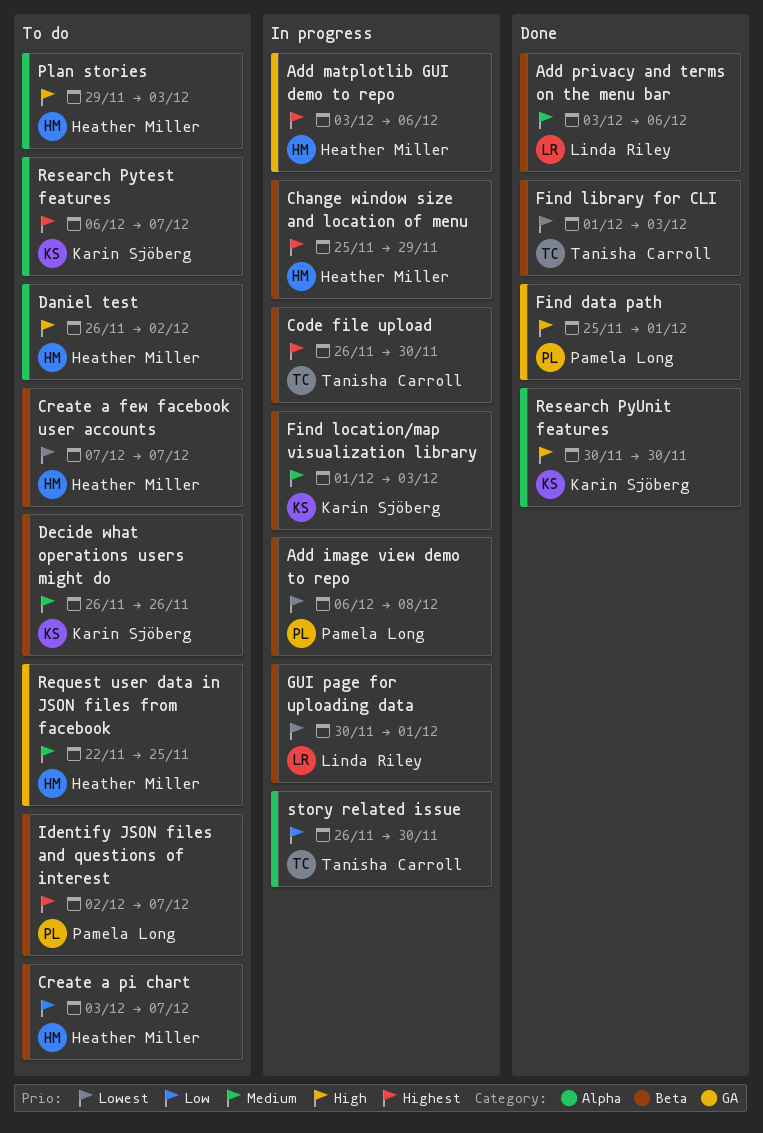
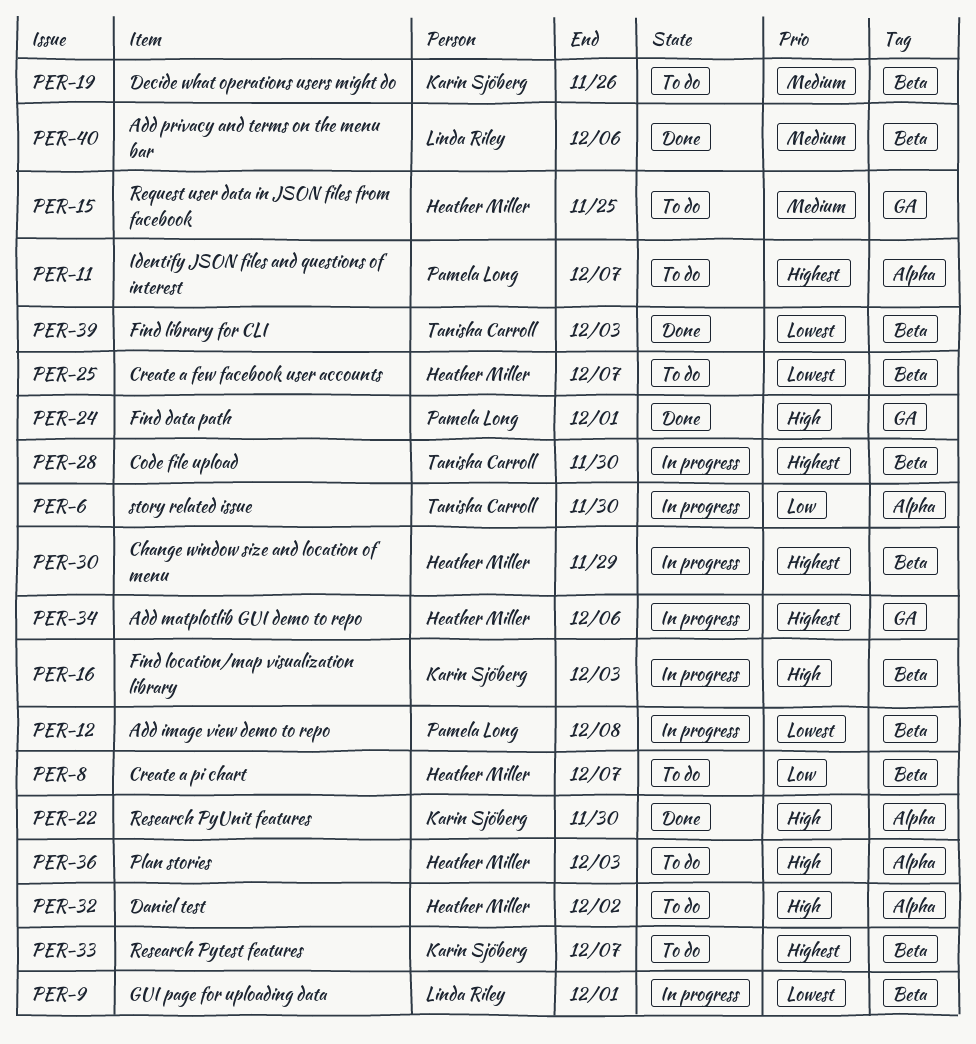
Find location/map visualization library, priority: Medium -> High
Identify JSON files and questions of interest, label: Beta -> Alpha
Research Pytest features, label: Alpha -> Beta

